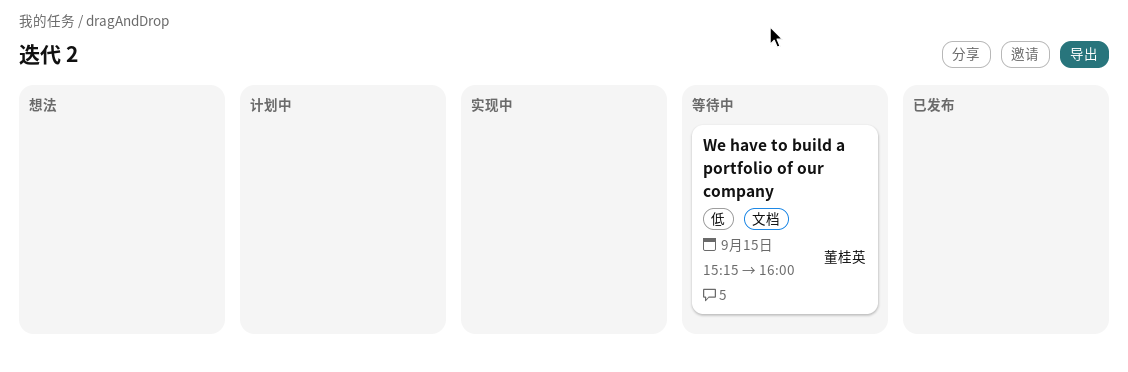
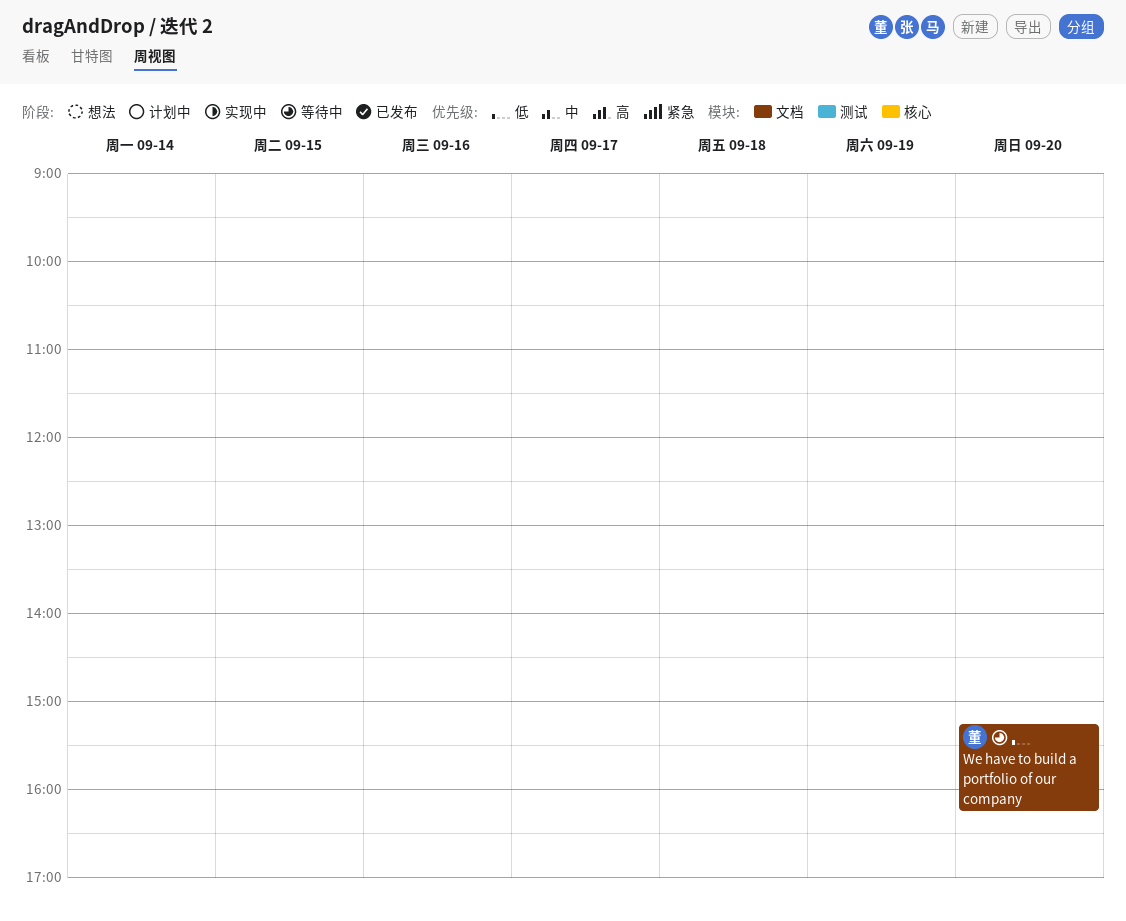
We have to build a portfolio of our company, day: Sep 15 -> Sep 20
We have to build a portfolio of our company, ends: 16:00 -> 16:15

